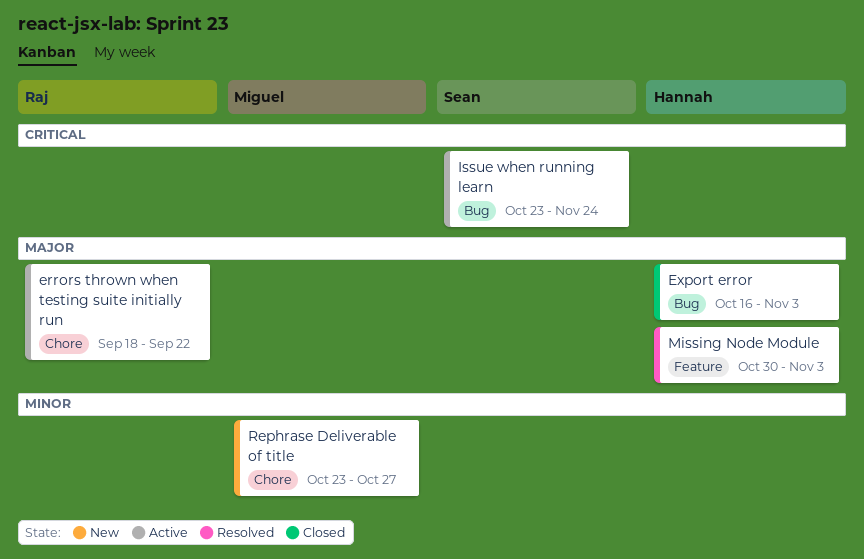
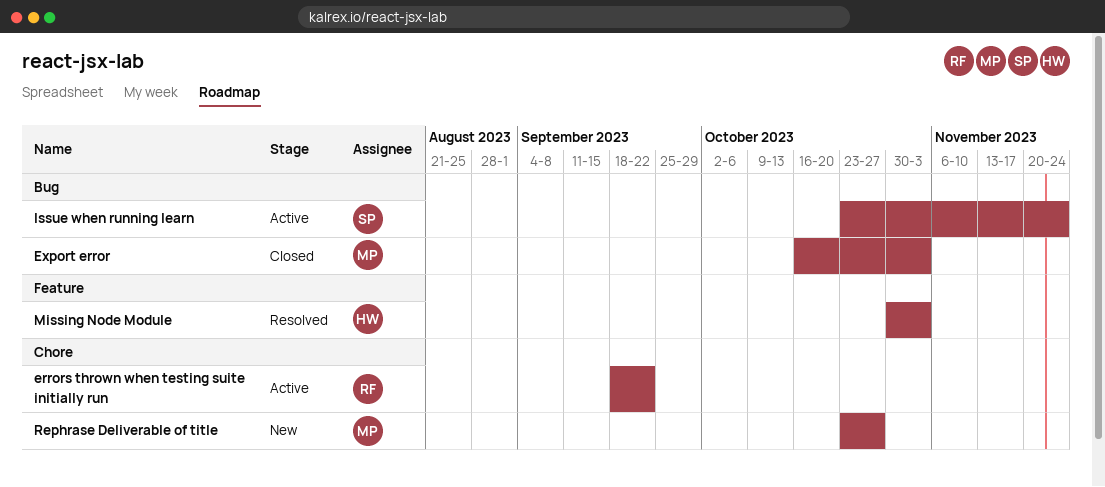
Export error, owner: Hannah -> Miguel

